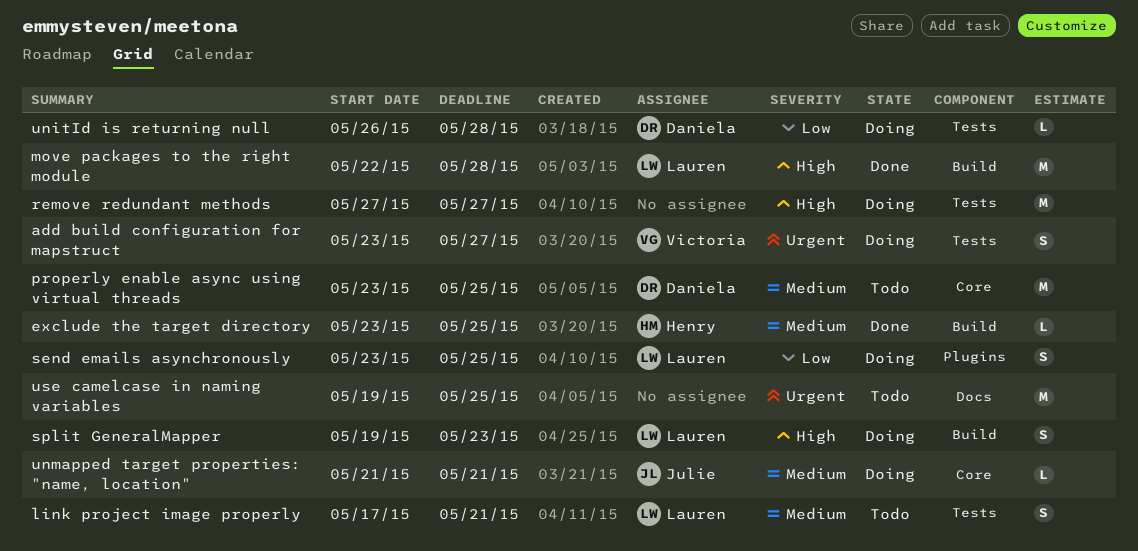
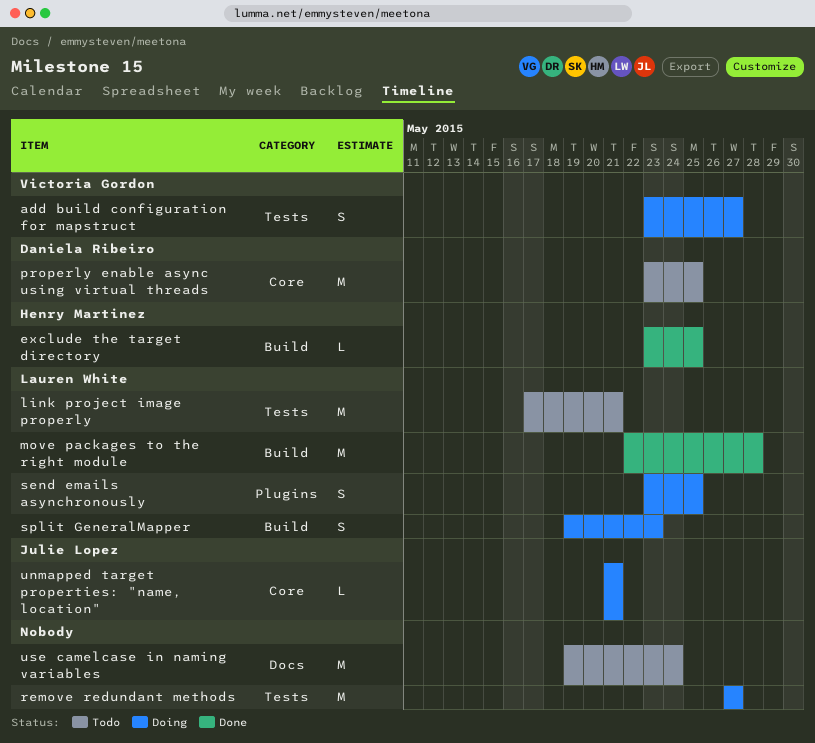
link project image properly, estimate: S -> M
unitId is returning null: present -> none
use camelcase in naming variables, due: May 25 -> May 24

